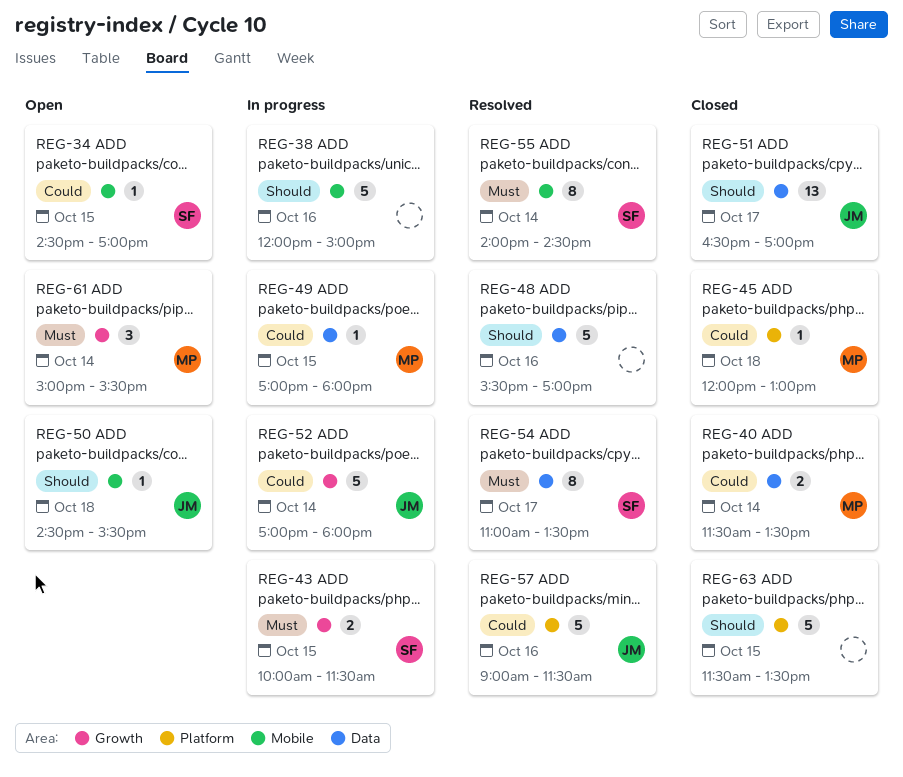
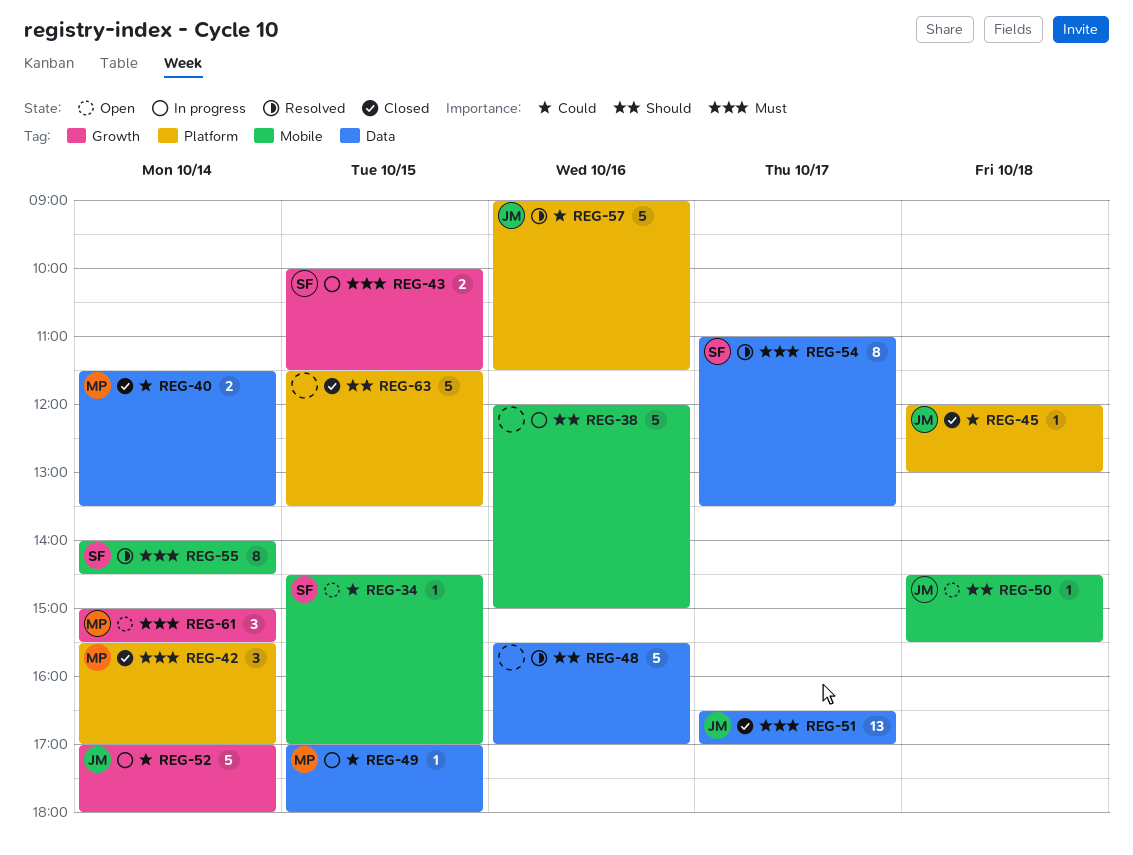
REG-42: none -> present
REG-45, owner: MP -> JM
REG-51, priority: Should -> Must

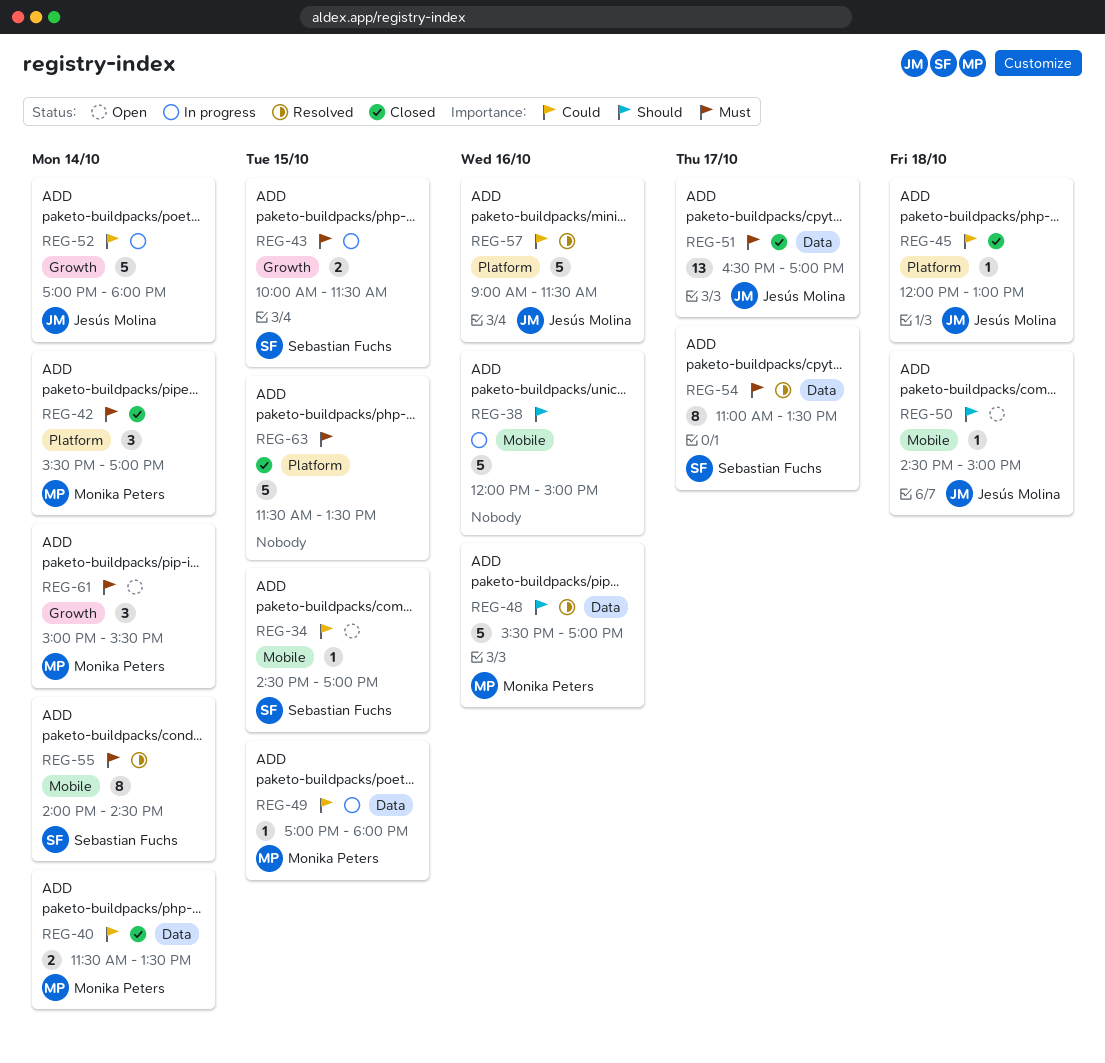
REG-48, owner: none -> Monika Peters
REG-50, ends: 15:30 -> 15:00
REG-63, priority: Should -> Must

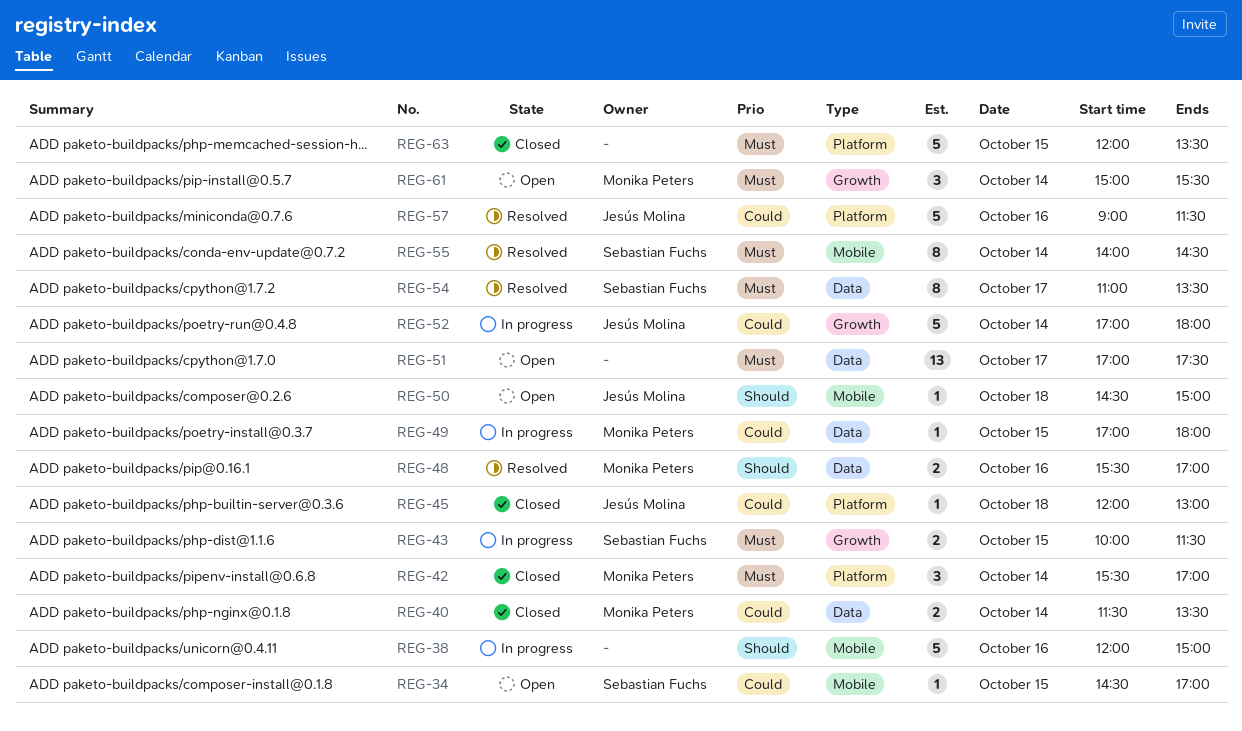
REG-48, estimate: 5 -> 2
REG-51, status: Closed -> Open
REG-51, owner: Jesús Molina -> none
REG-51, begins: 16:30 -> 17:00
REG-51, ends: 17:00 -> 17:30
REG-63, begins: 11:30 -> 12:00

